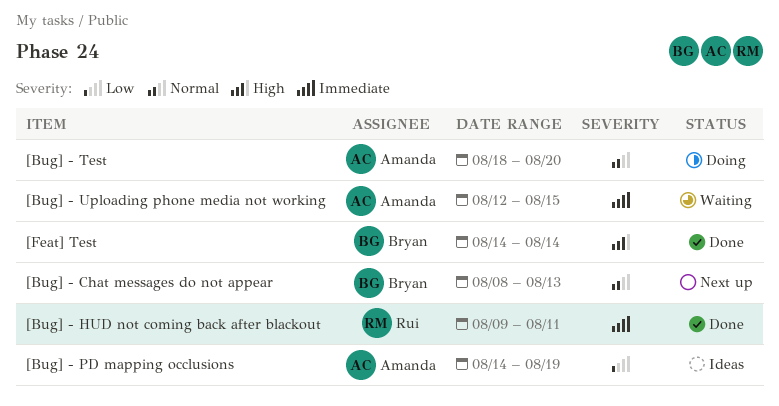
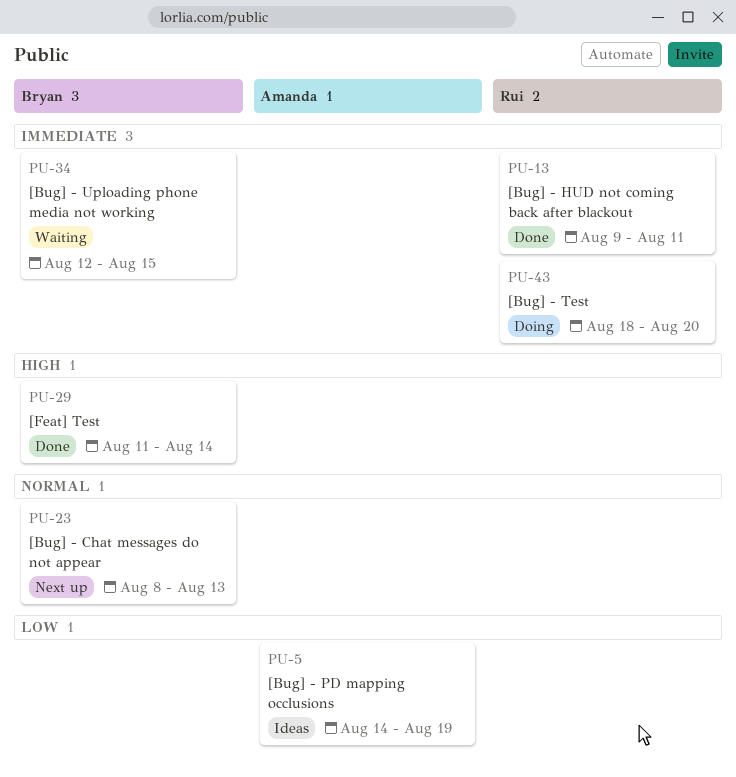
[Bug] - Test, owner: Amanda -> Rui
[Bug] - Test, priority: Normal -> Immediate
[Bug] - Uploading phone media not working, owner: Amanda -> Bryan
[Feat] Test, start: Aug 14 -> Aug 11

